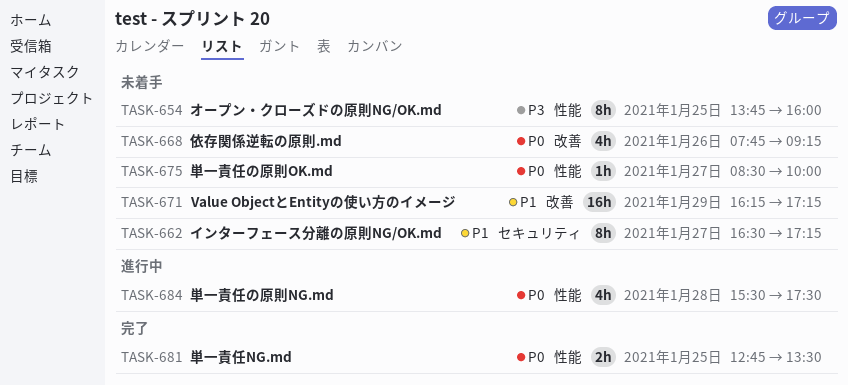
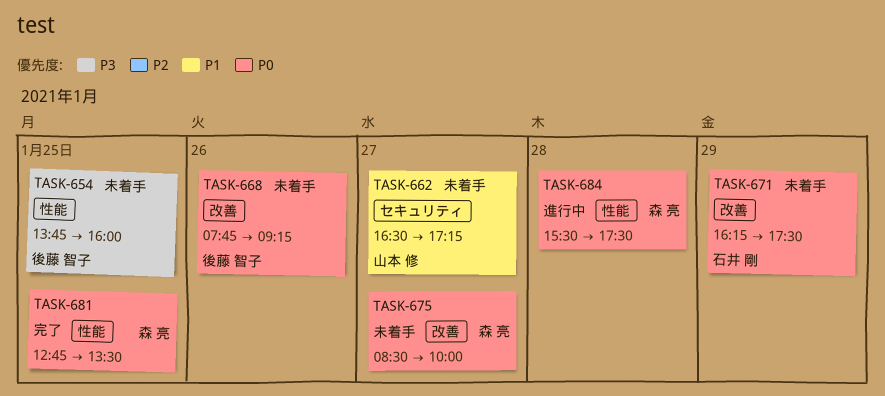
TASK-671, priority: P1 -> P0
TASK-671, ends: 17:15 -> 17:30
TASK-675, label: 性能 -> 改善

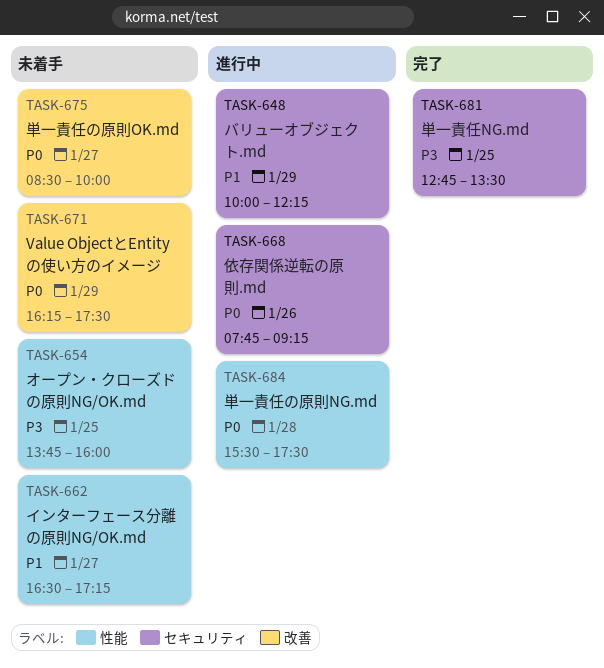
TASK-648: none -> present
TASK-662, label: セキュリティ -> 性能
TASK-668, status: 未着手 -> 進行中
TASK-668, label: 改善 -> セキュリティ
TASK-681, priority: P0 -> P3
TASK-681, label: 性能 -> セキュリティ

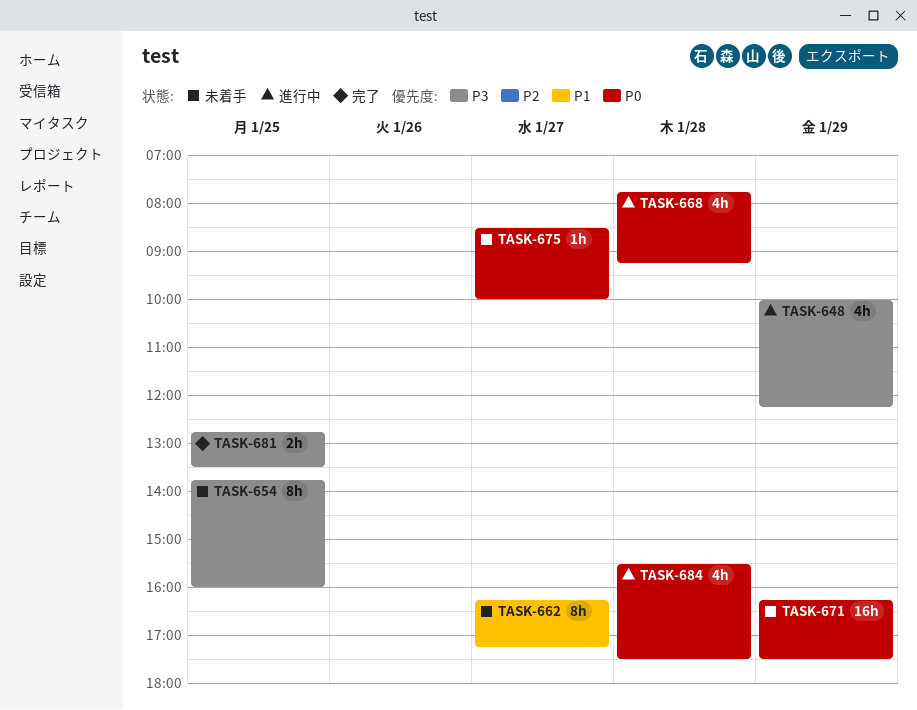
TASK-648, priority: P1 -> P3
TASK-662, begins: 16:30 -> 16:15
TASK-668, day: Jan 26 -> Jan 28

